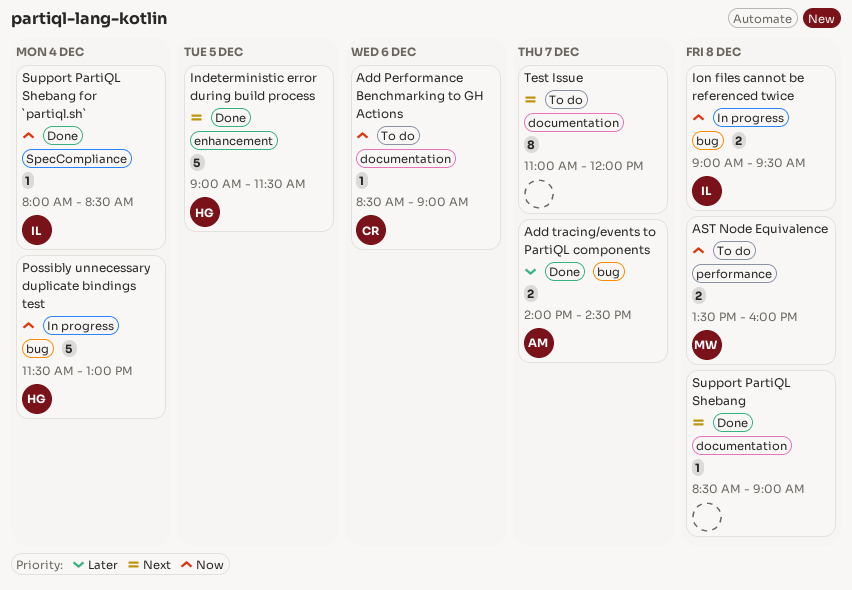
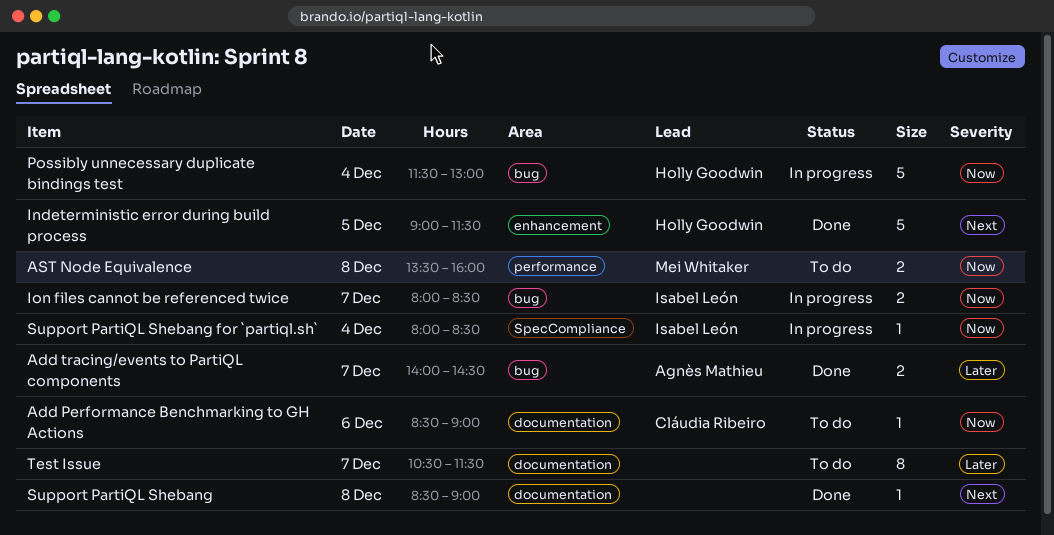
Ion files cannot be referenced twice, day: Dec 8 -> Dec 7
Ion files cannot be referenced twice, begins: 09:00 -> 08:00
Ion files cannot be referenced twice, ends: 09:30 -> 08:30
Support PartiQL Shebang for `partiql.sh`, status: Done -> In progress
Test Issue, priority: Next -> Later
Test Issue, begins: 11:00 -> 10:30
Test Issue, ends: 12:00 -> 11:30

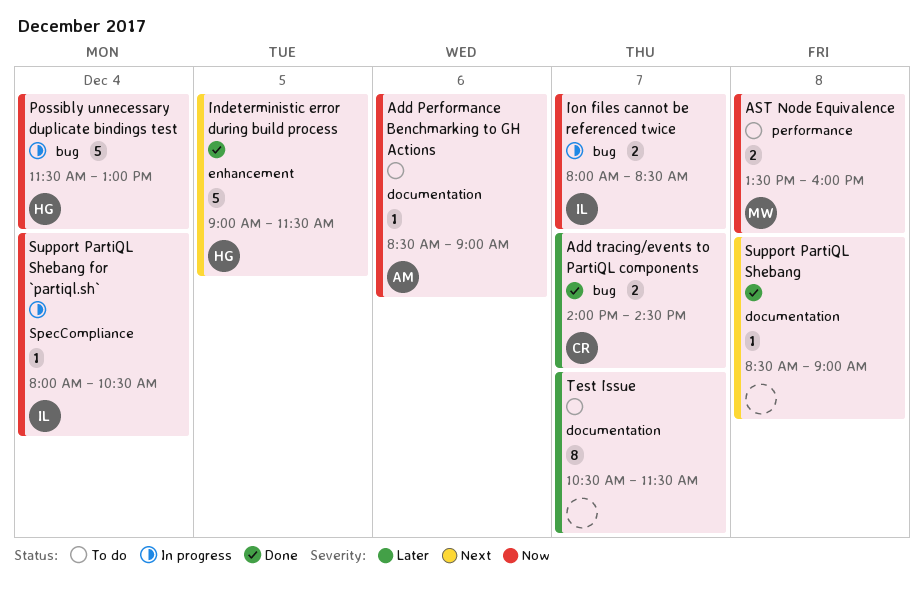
Add Performance Benchmarking to GH Actions, owner: Cláudia Ribeiro -> Agnès Mathieu
Add tracing/events to PartiQL components, owner: Agnès Mathieu -> Cláudia Ribeiro
Support PartiQL Shebang for `partiql.sh`, ends: 08:30 -> 10:30

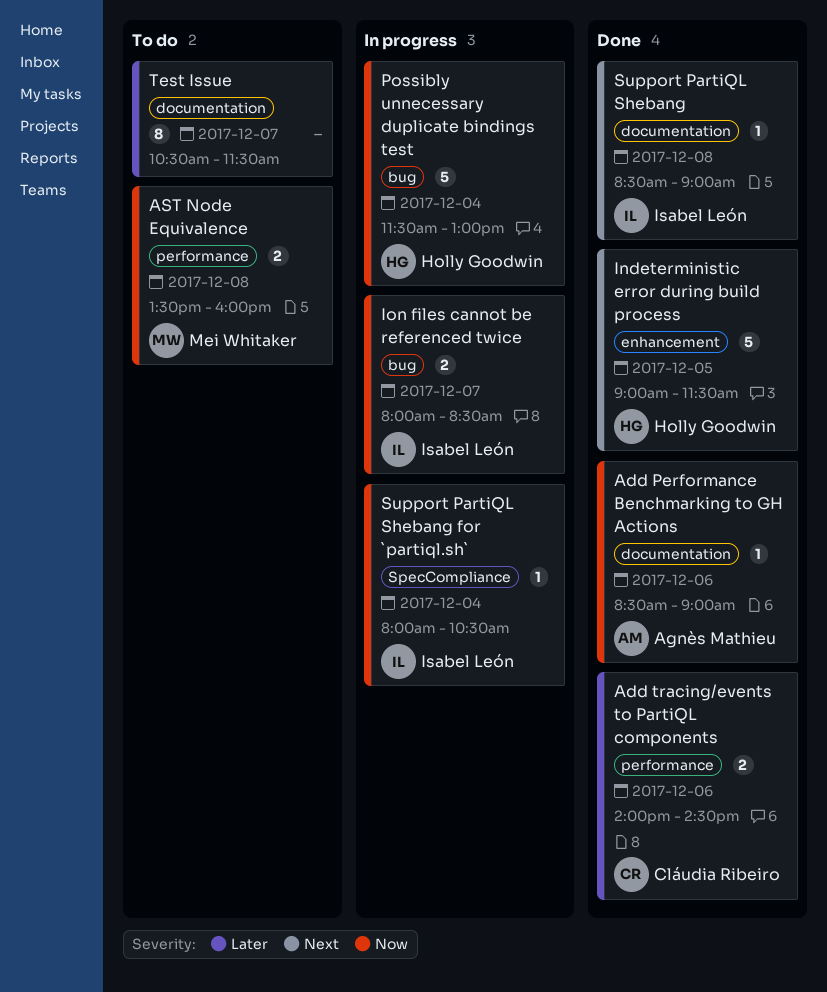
Add Performance Benchmarking to GH Actions, status: To do -> Done
Add tracing/events to PartiQL components, label: bug -> performance
Add tracing/events to PartiQL components, day: Dec 7 -> Dec 6
Support PartiQL Shebang, owner: none -> Isabel León

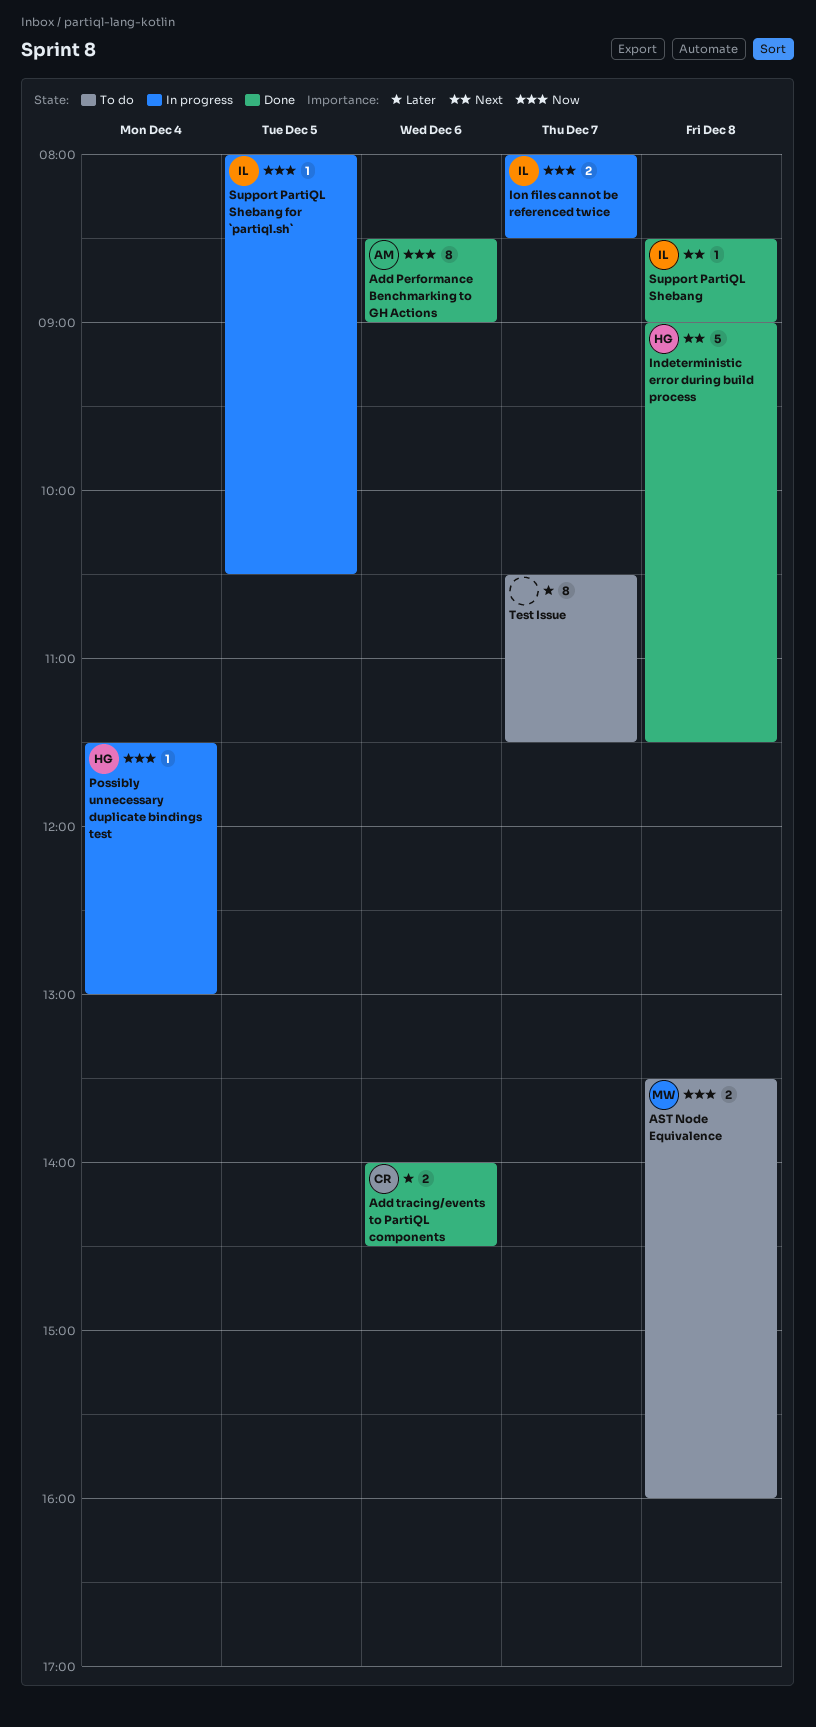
Add Performance Benchmarking to GH Actions, estimate: 1 -> 8
Indeterministic error during build process, day: Dec 5 -> Dec 8
Possibly unnecessary duplicate bindings test, estimate: 5 -> 1
Support PartiQL Shebang for `partiql.sh`, day: Dec 4 -> Dec 5

